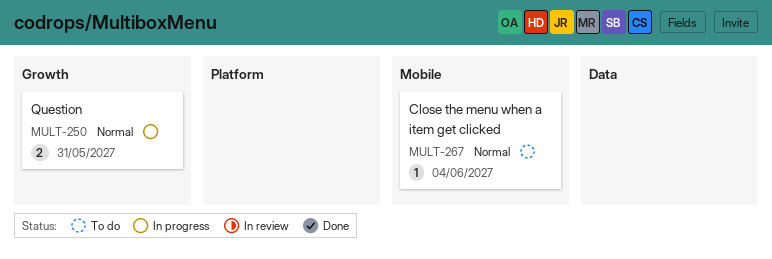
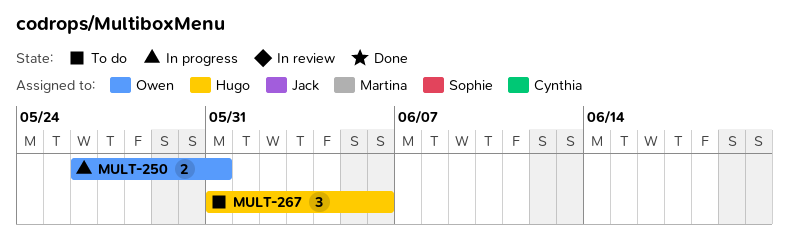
MULT-267, estimate: 1 -> 3
MULT-267, due: Jun 4 -> Jun 6

